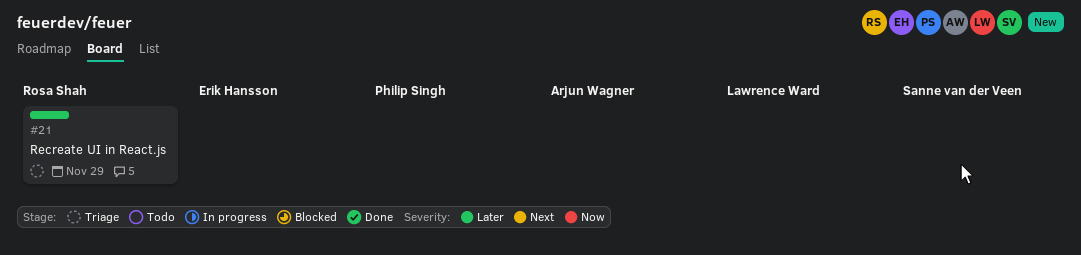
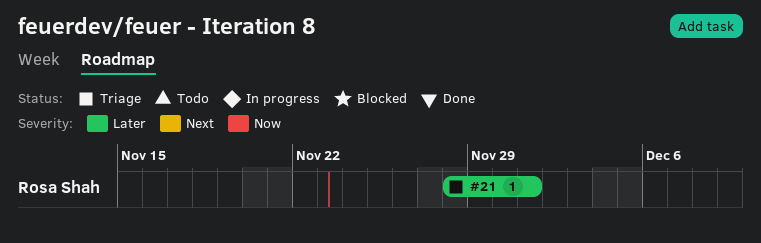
#21, due: Nov 29 -> Dec 1

